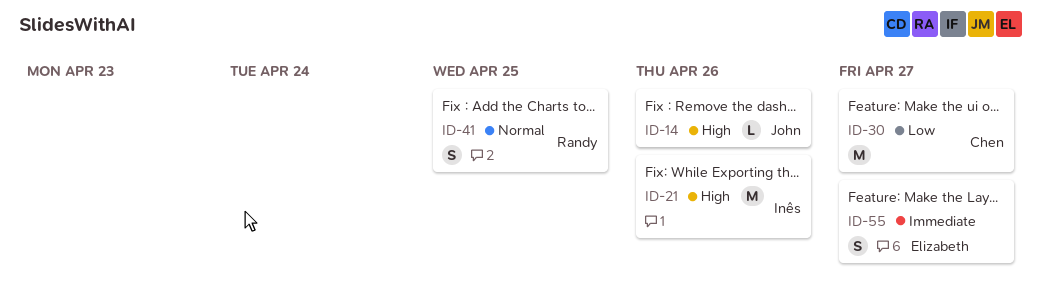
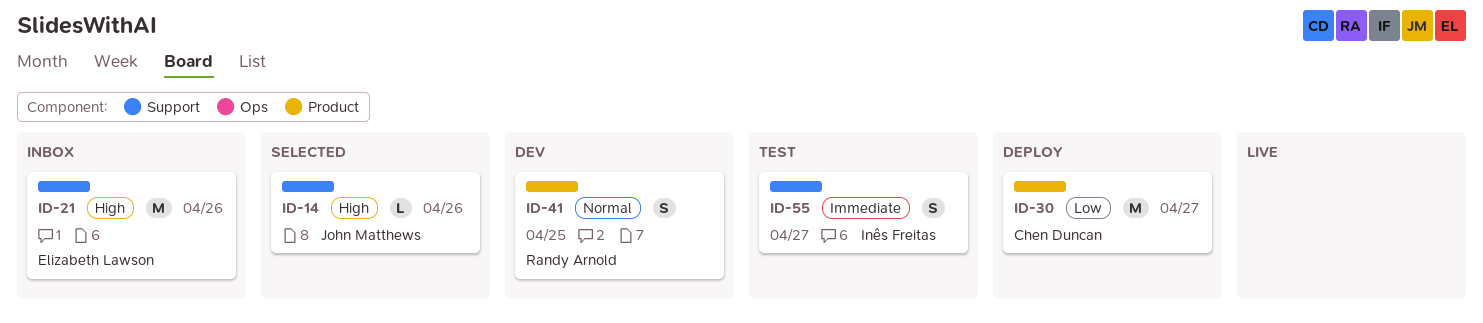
ID-21, owner: Inês Freitas -> Elizabeth Lawson
ID-55, owner: Elizabeth Lawson -> Inês Freitas

